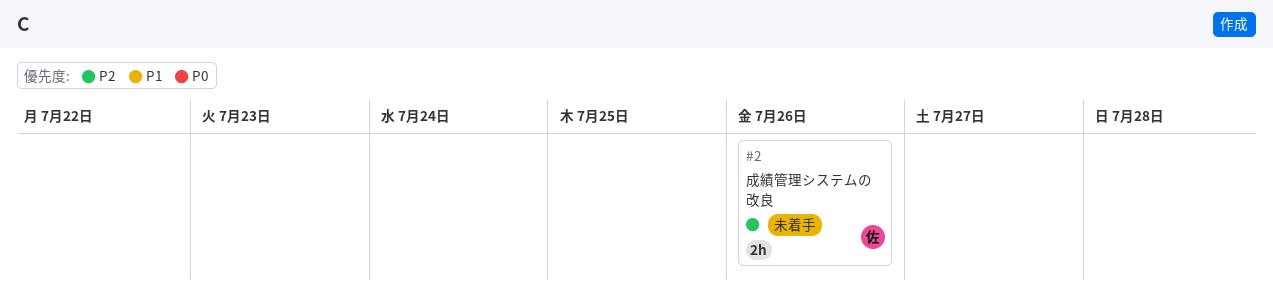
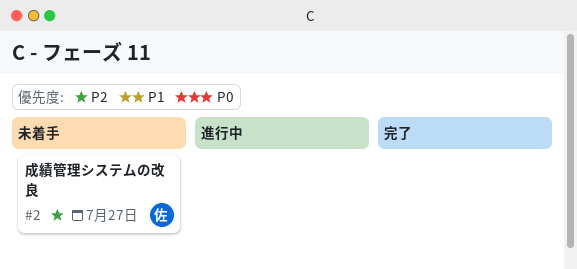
#2, due: Jul 26 -> Jul 27

